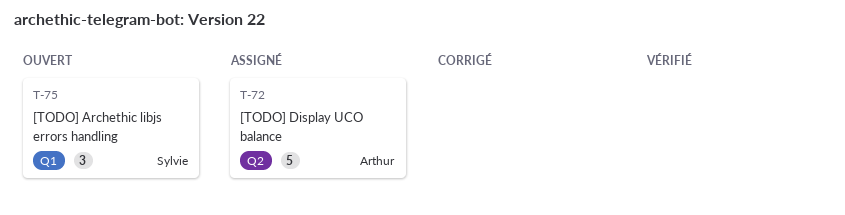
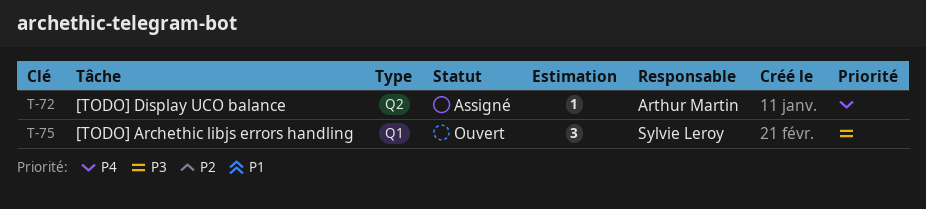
T-72, estimate: 5 -> 1

